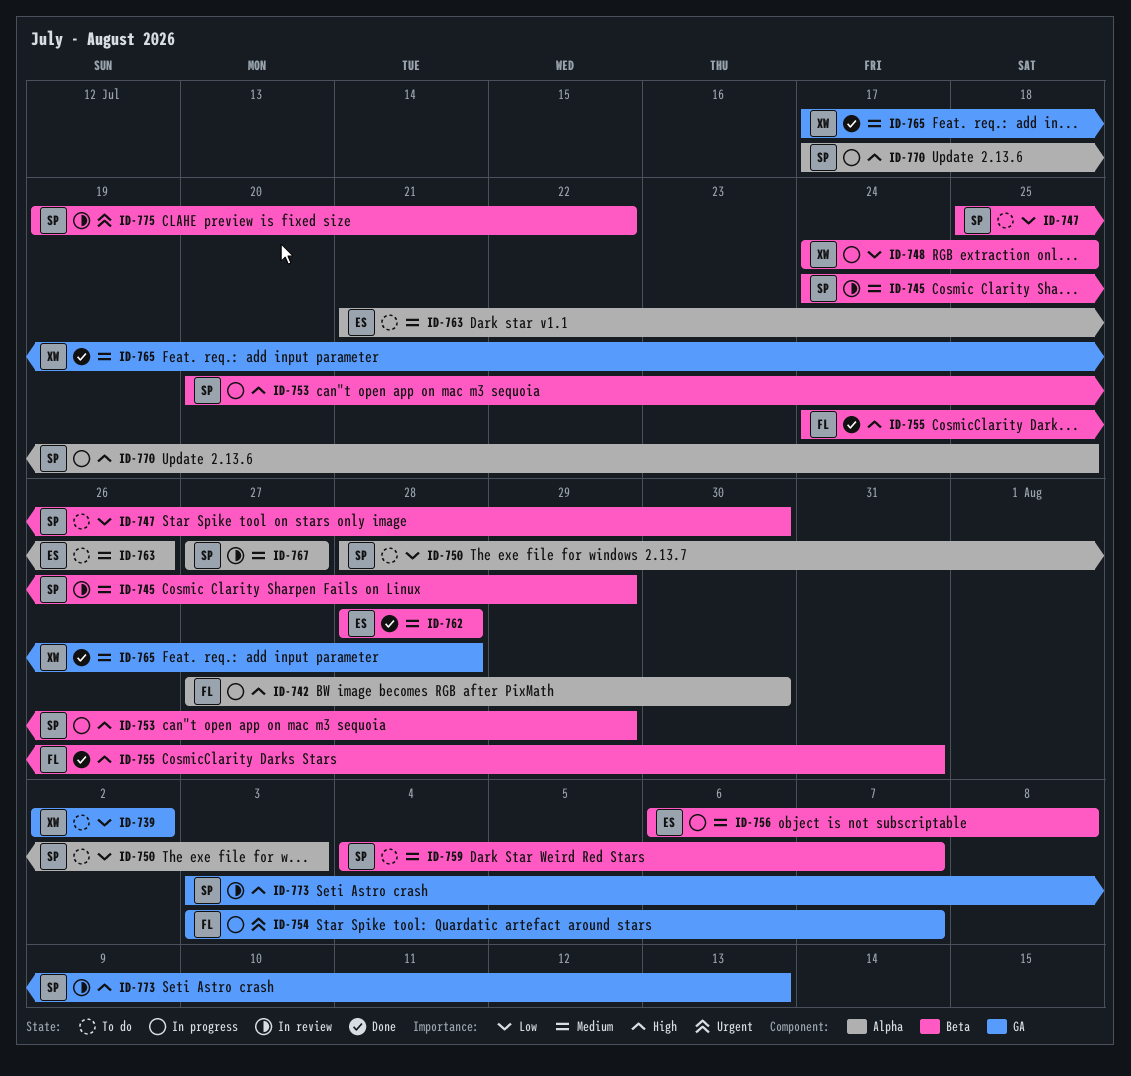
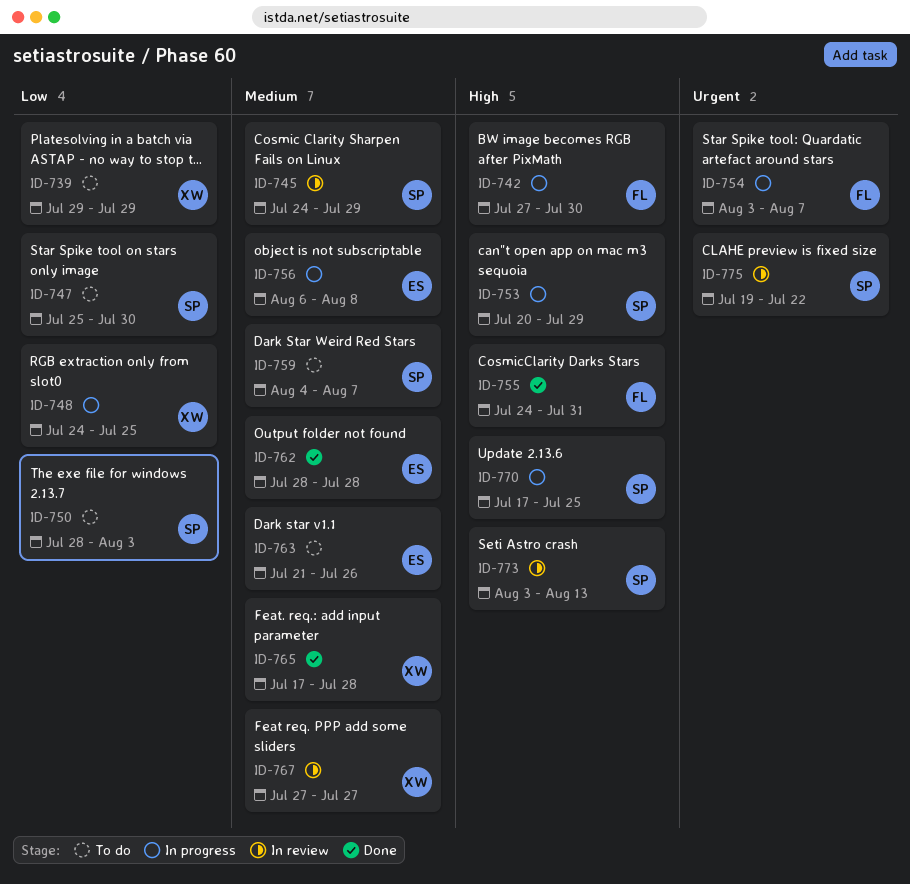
ID-739, start: Aug 2 -> Jul 29
ID-739, due: Aug 2 -> Jul 29
ID-767, owner: SP -> XW

